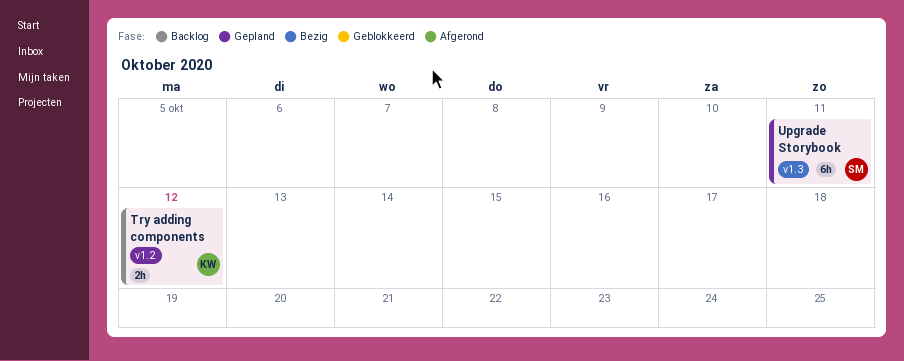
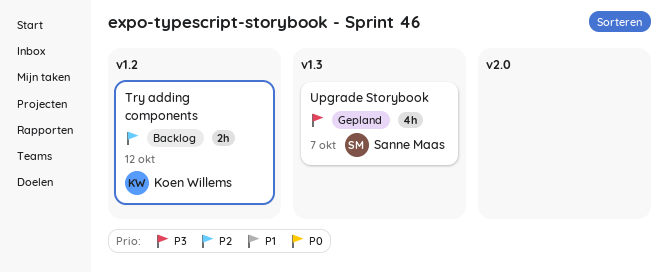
Upgrade Storybook, estimate: 6h -> 4h
Upgrade Storybook, due: Oct 11 -> Oct 7

